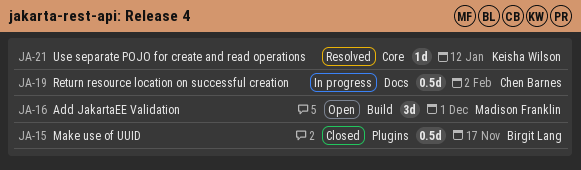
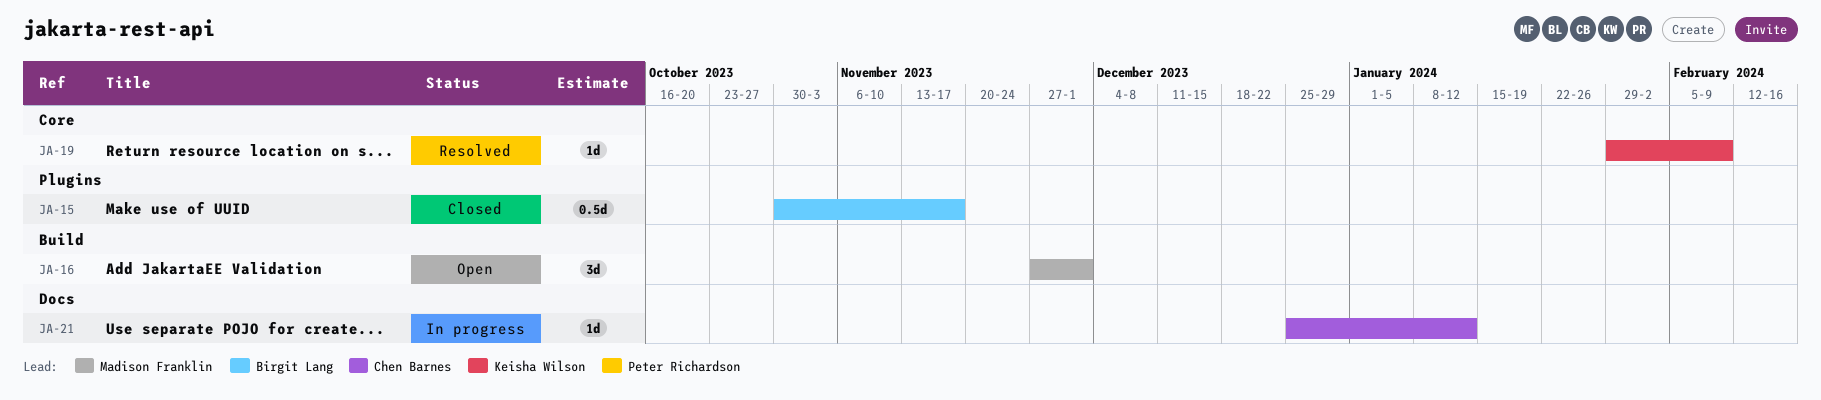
JA-19, status: In progress -> Resolved
JA-19, owner: Chen Barnes -> Keisha Wilson
JA-19, label: Docs -> Core
JA-19, estimate: 0.5d -> 1d
JA-19, due: Feb 2 -> Feb 9
JA-21, status: Resolved -> In progress
JA-21, owner: Keisha Wilson -> Chen Barnes
JA-21, label: Core -> Docs

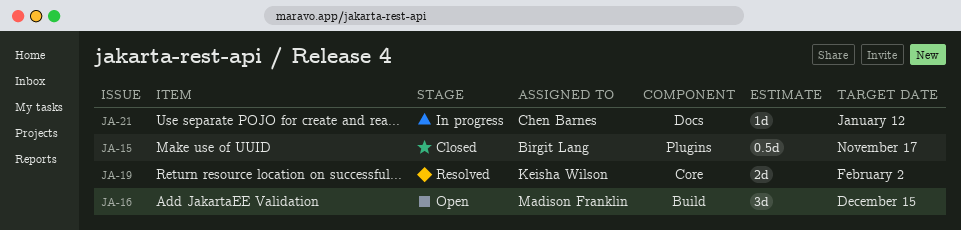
JA-16, due: Dec 1 -> Dec 15
JA-19, estimate: 1d -> 2d
JA-19, due: Feb 9 -> Feb 2

